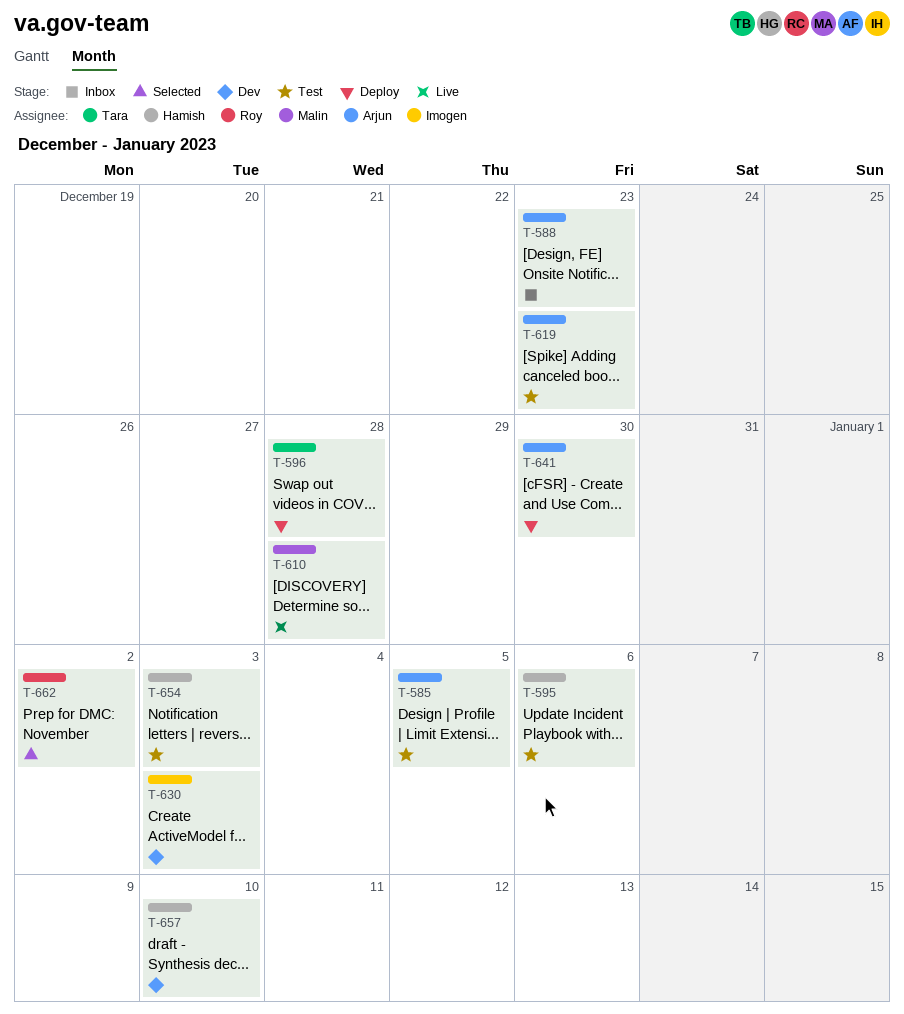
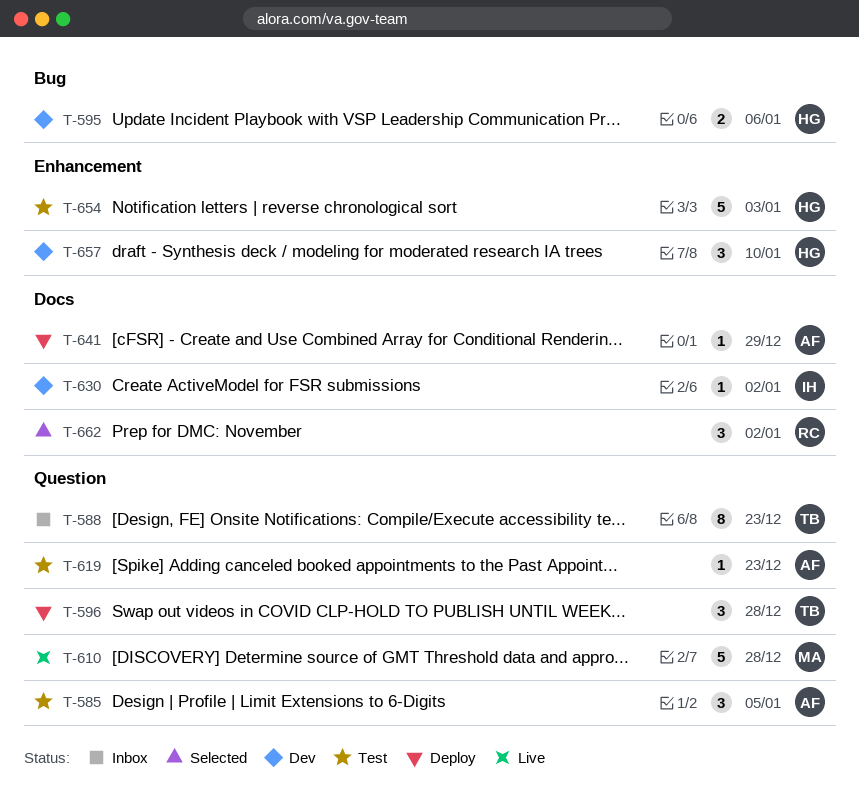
T-588, owner: Arjun -> Tara
T-595, status: Test -> Dev
T-630, due: Jan 3 -> Jan 2
T-641, due: Dec 30 -> Dec 29

